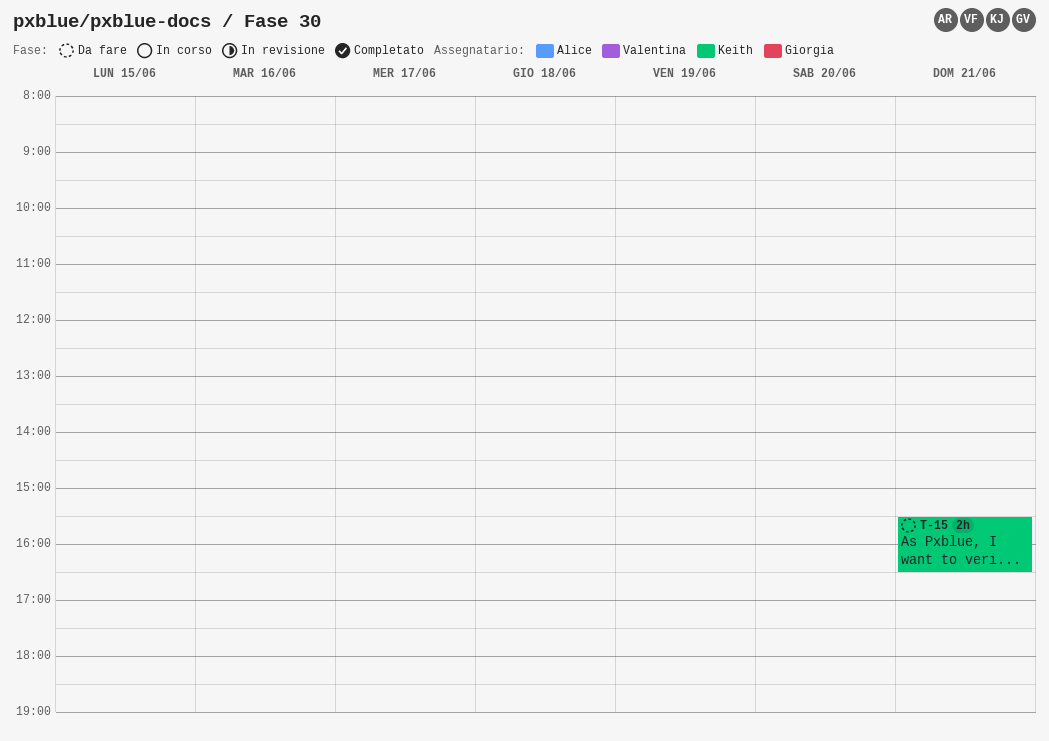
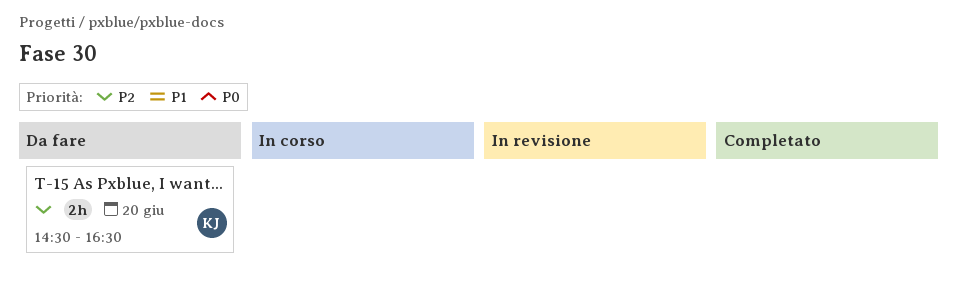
T-15, day: Jun 21 -> Jun 20
T-15, begins: 15:30 -> 14:30

